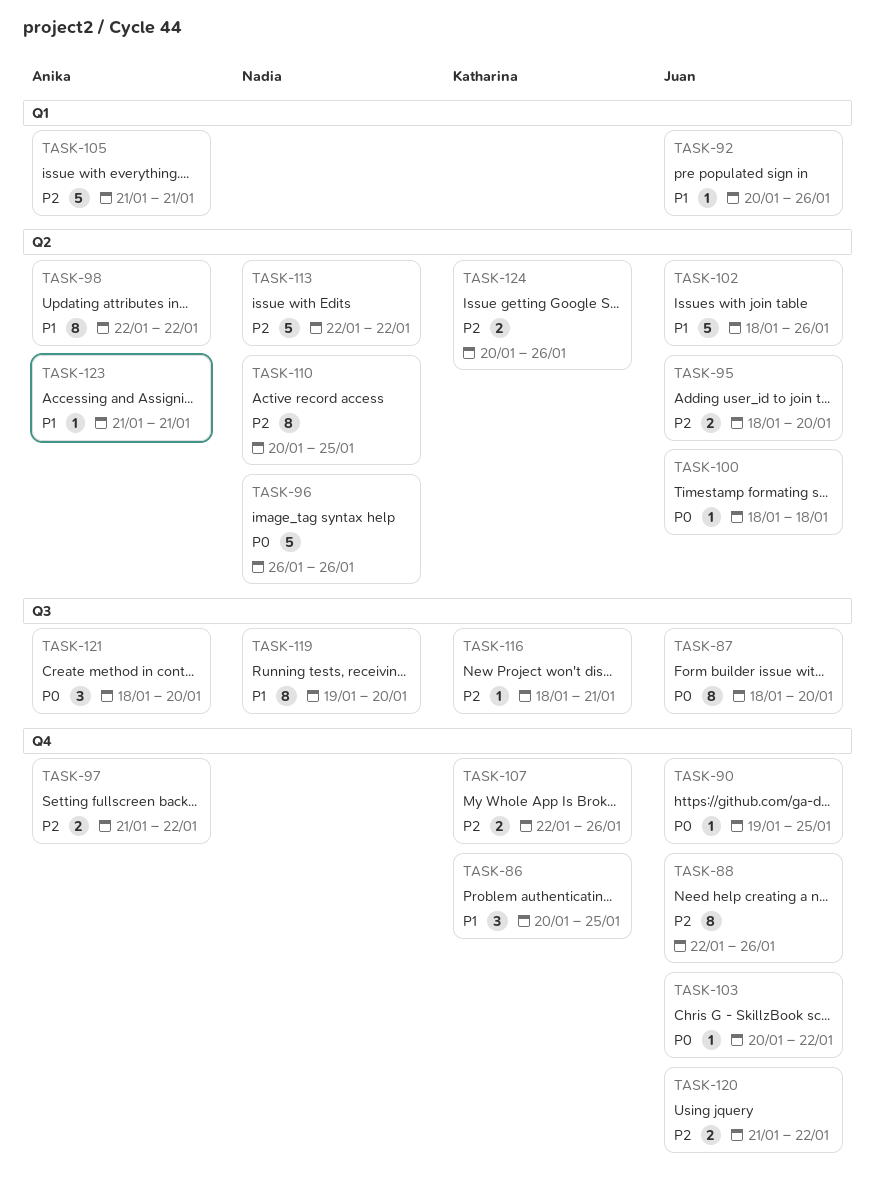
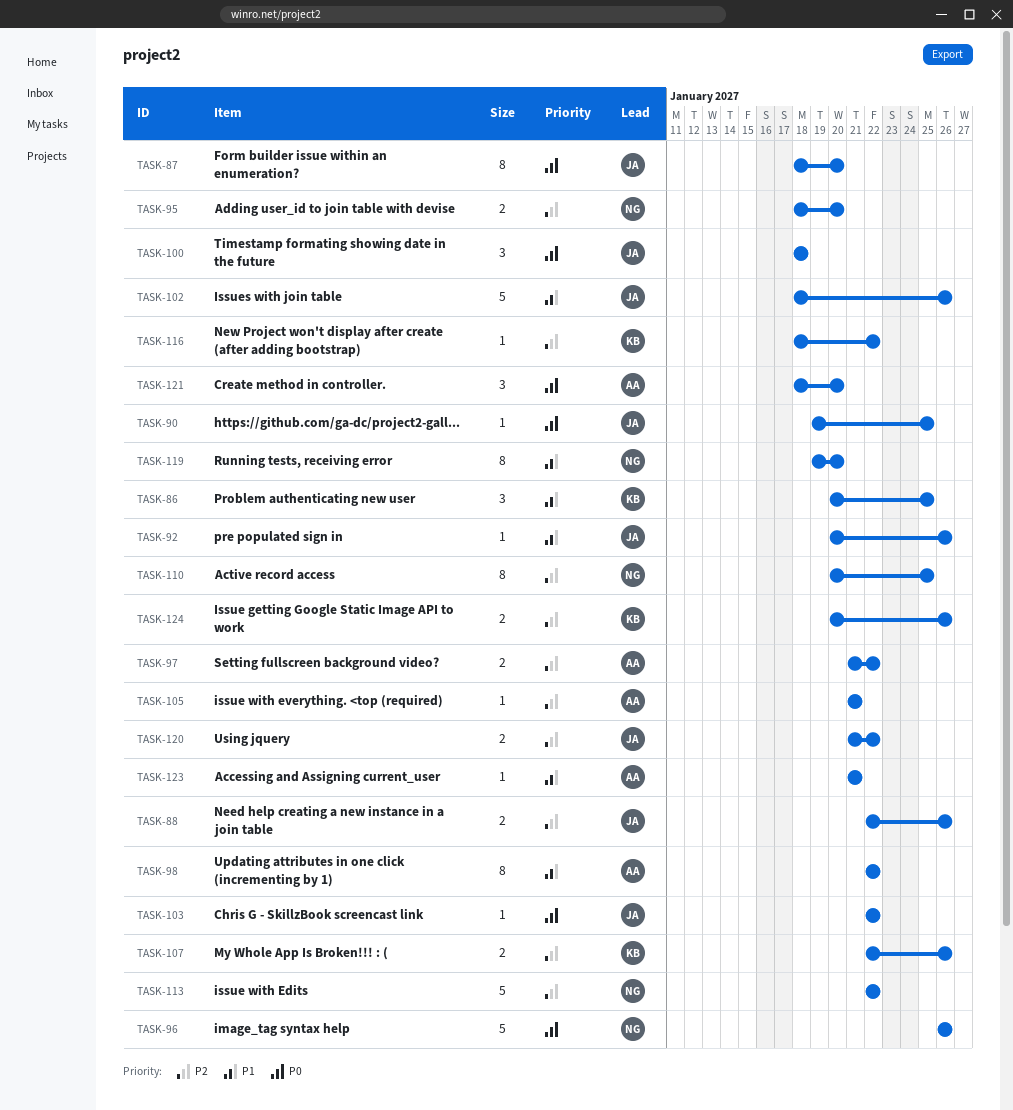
TASK-88, estimate: 8 -> 2
TASK-95, owner: Juan -> Nadia
TASK-100, estimate: 1 -> 3
TASK-103, start: Jan 20 -> Jan 22
TASK-105, estimate: 5 -> 1
TASK-116, due: Jan 21 -> Jan 22

